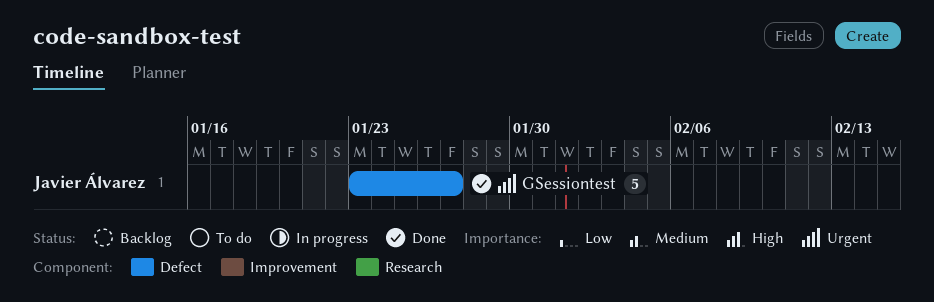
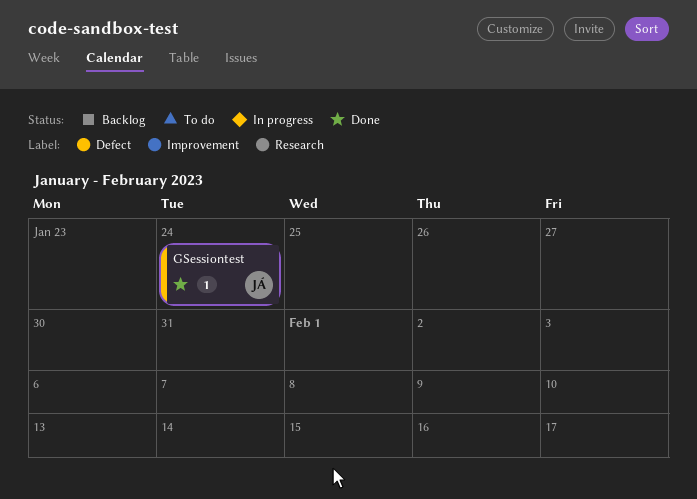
GSessiontest, estimate: 5 -> 1
GSessiontest, due: Jan 27 -> Jan 24

